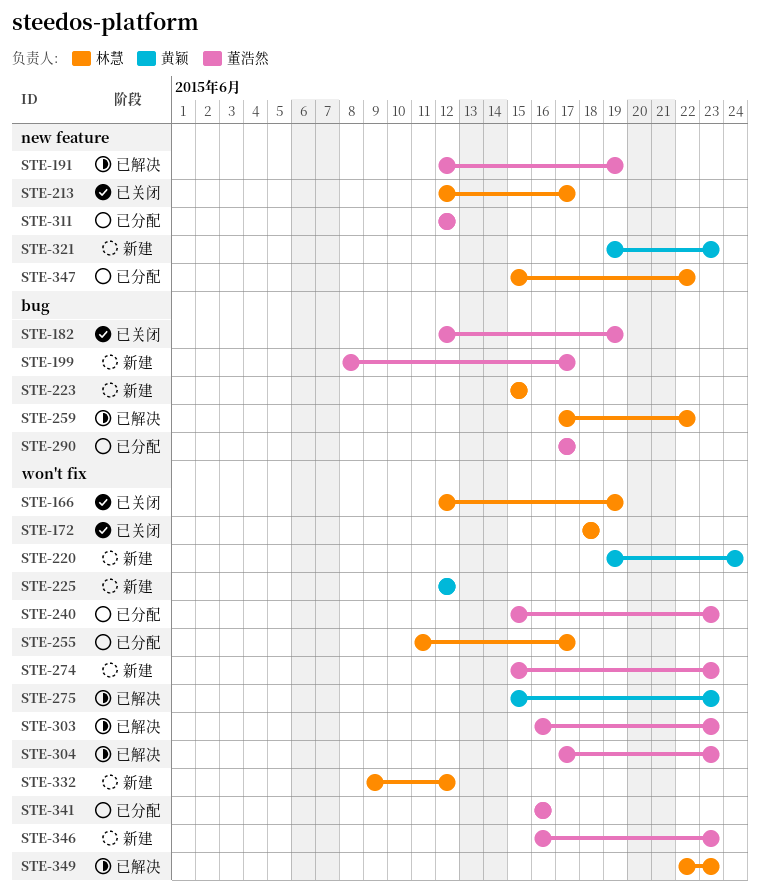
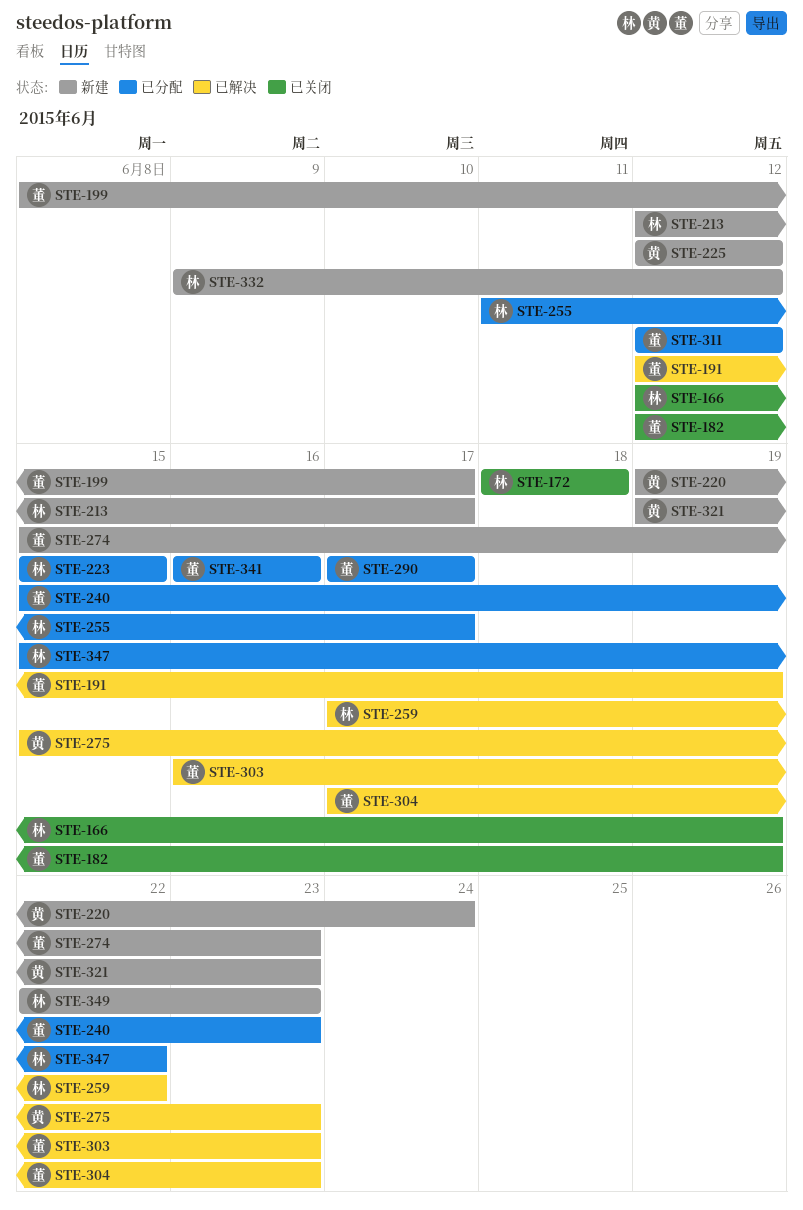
STE-213, status: 已关闭 -> 新建
STE-223, status: 新建 -> 已分配
STE-346: present -> none
STE-349, status: 已解决 -> 新建

